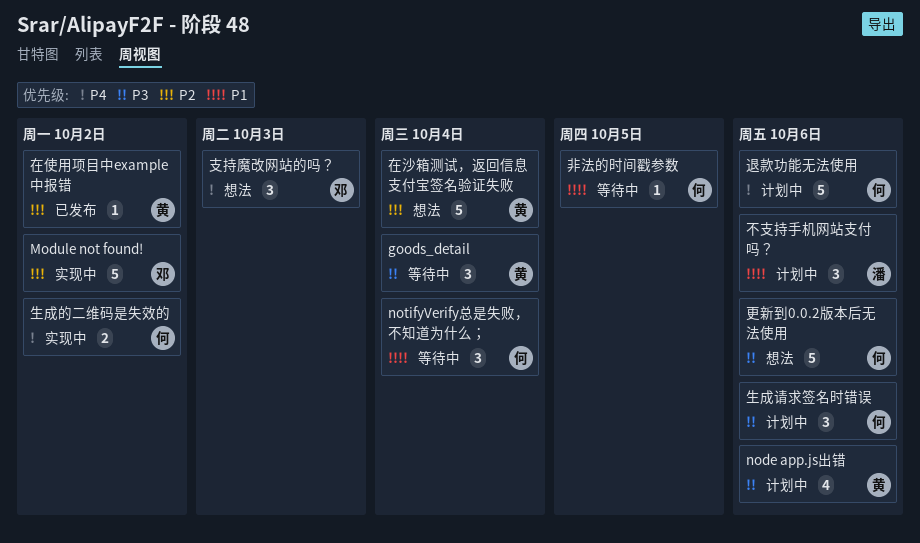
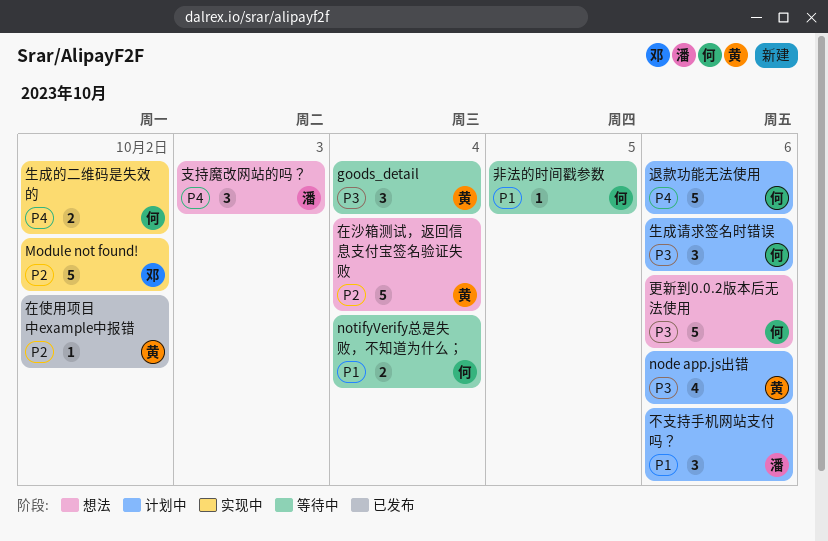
notifyVerify总是失败，不知道为什么；, estimate: 3 -> 2
支持魔改网站的吗？, owner: 邓 -> 潘

